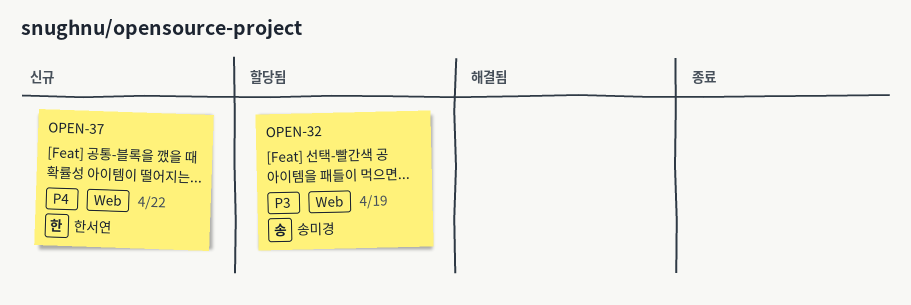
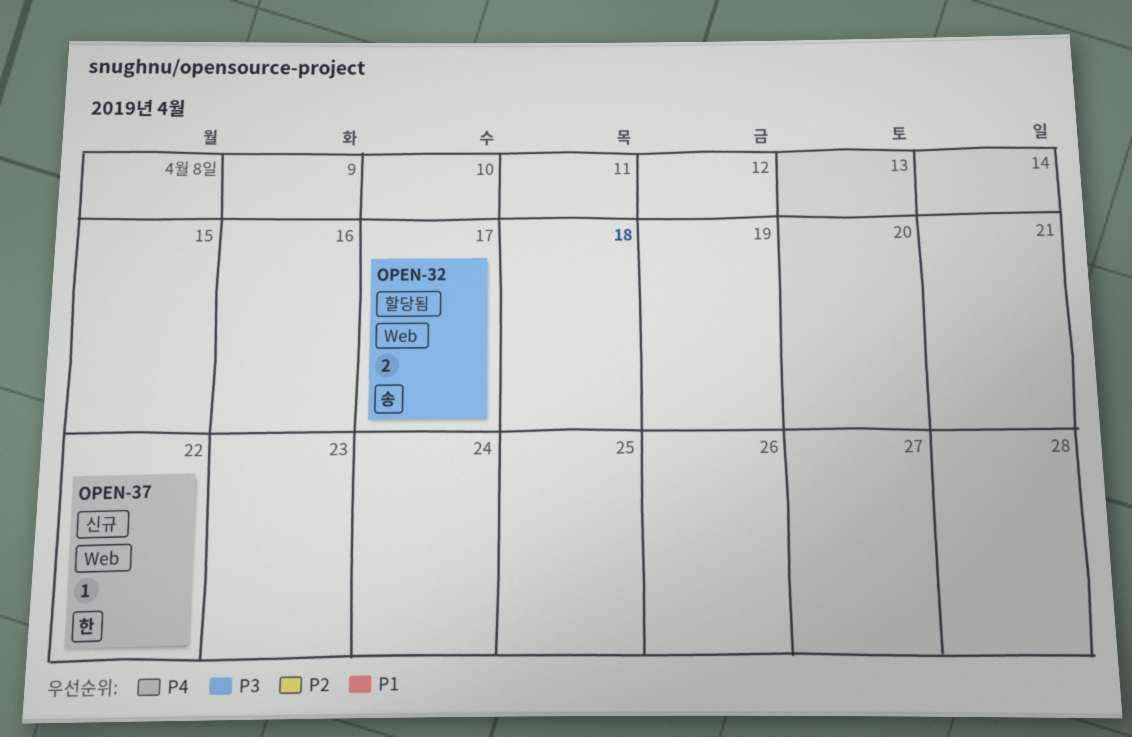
OPEN-32, due: Apr 19 -> Apr 17

